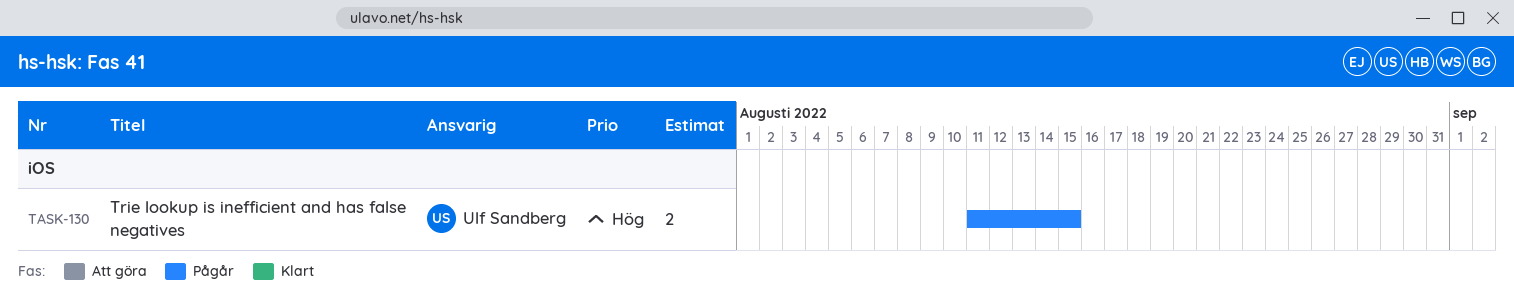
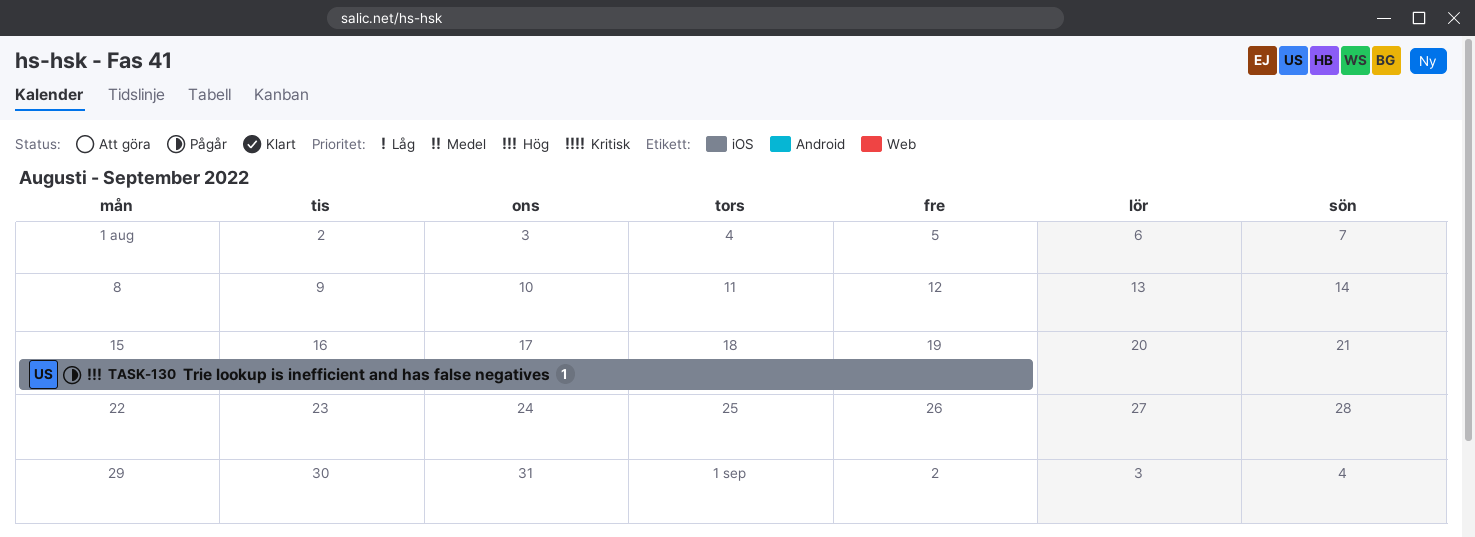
TASK-130, estimate: 2 -> 1
TASK-130, start: Aug 11 -> Aug 15
TASK-130, due: Aug 15 -> Aug 19

